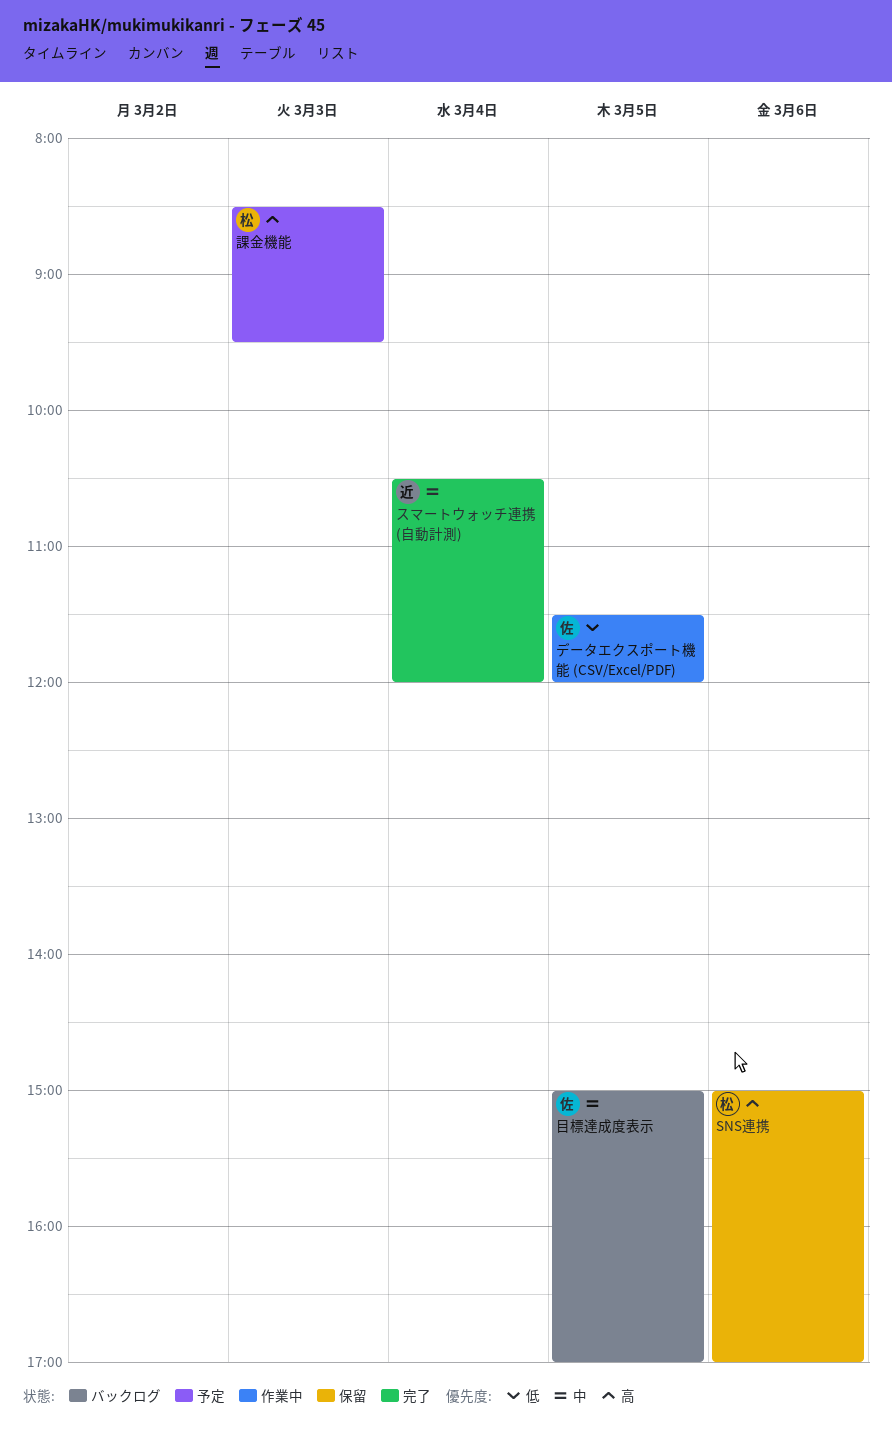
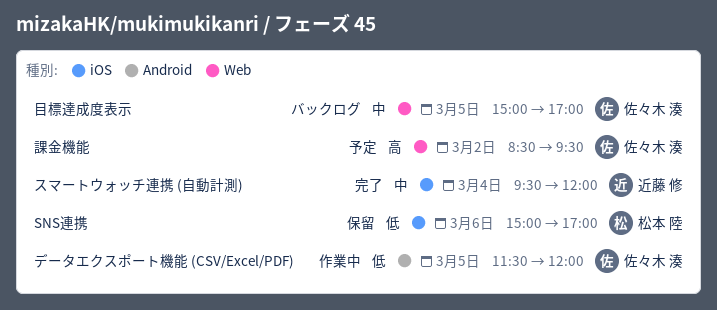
SNS連携, priority: 高 -> 低
スマートウォッチ連携 (自動計測), begins: 10:30 -> 09:30
課金機能, owner: 松本 陸 -> 佐々木 湊
課金機能, day: Mar 3 -> Mar 2

